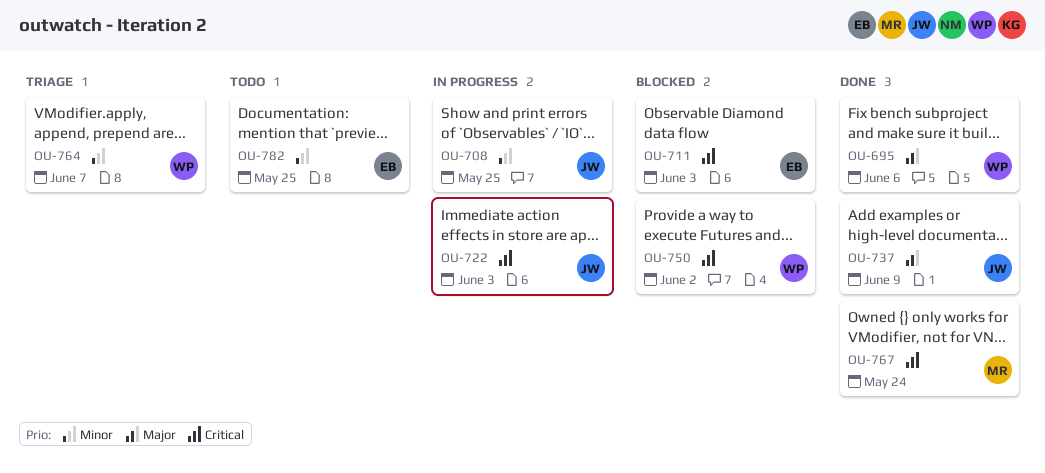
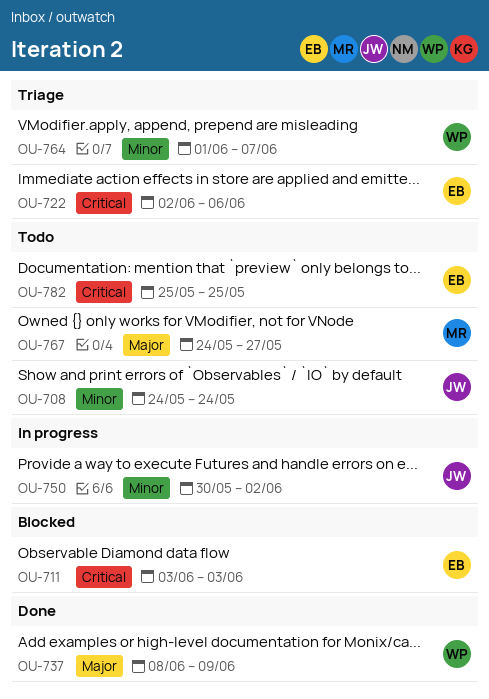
OU-695: present -> none
OU-708, status: In progress -> Todo
OU-708, due: May 25 -> May 24
OU-722, status: In progress -> Triage
OU-722, owner: JW -> EB
OU-722, due: Jun 3 -> Jun 6
OU-737, owner: JW -> WP
OU-750, status: Blocked -> In progress
OU-750, owner: WP -> JW
OU-750, priority: Critical -> Minor
OU-767, status: Done -> Todo
OU-767, priority: Critical -> Major
OU-767, due: May 24 -> May 27
OU-782, priority: Minor -> Critical

